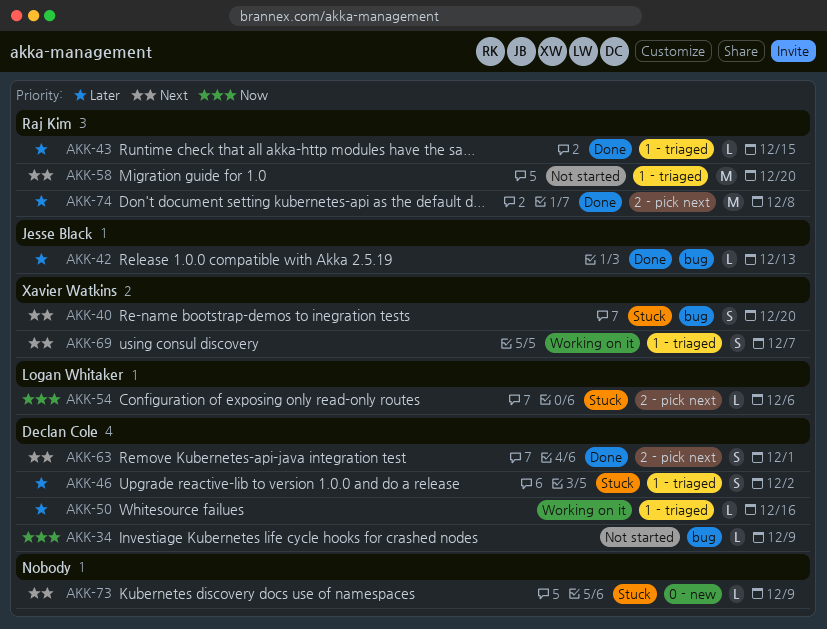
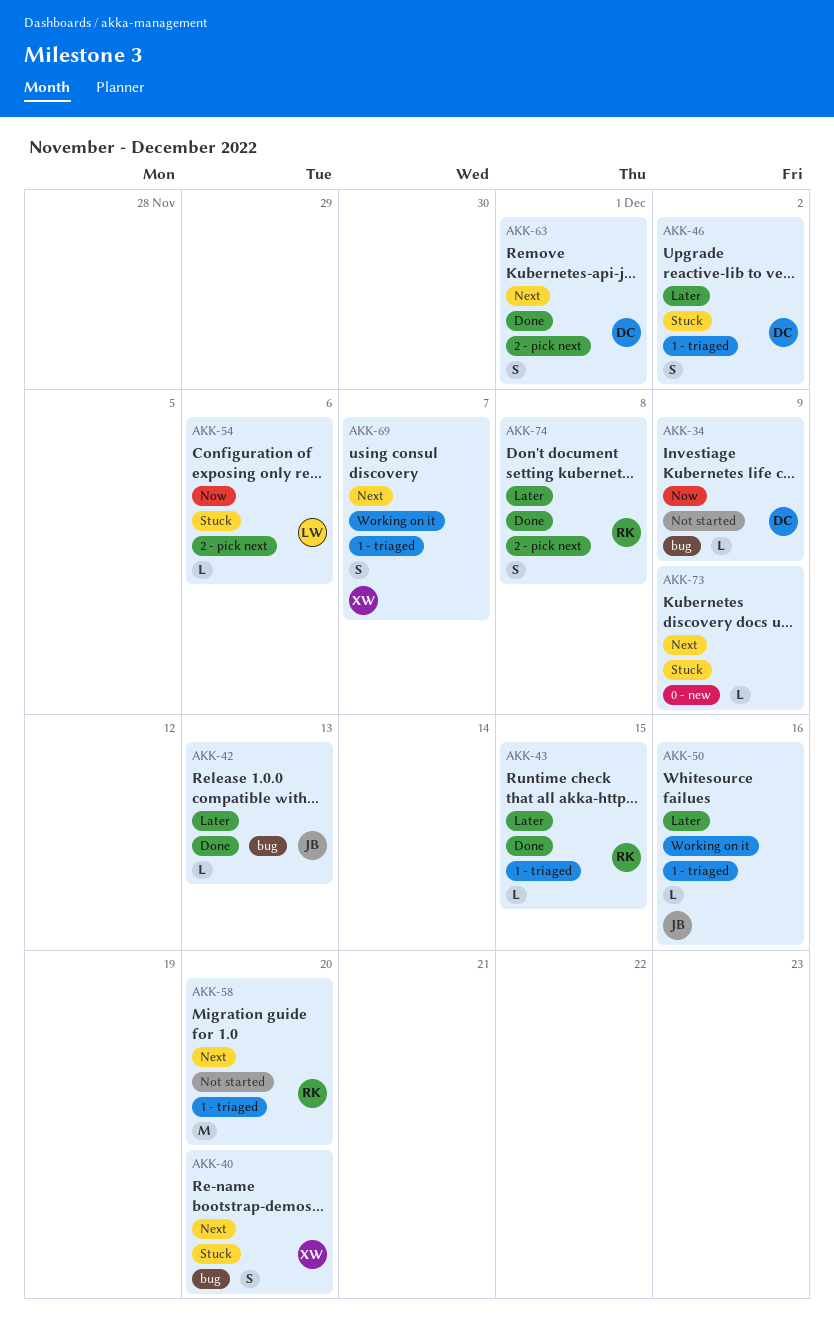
AKK-50, owner: Declan Cole -> Jesse Black
AKK-74, estimate: M -> S

